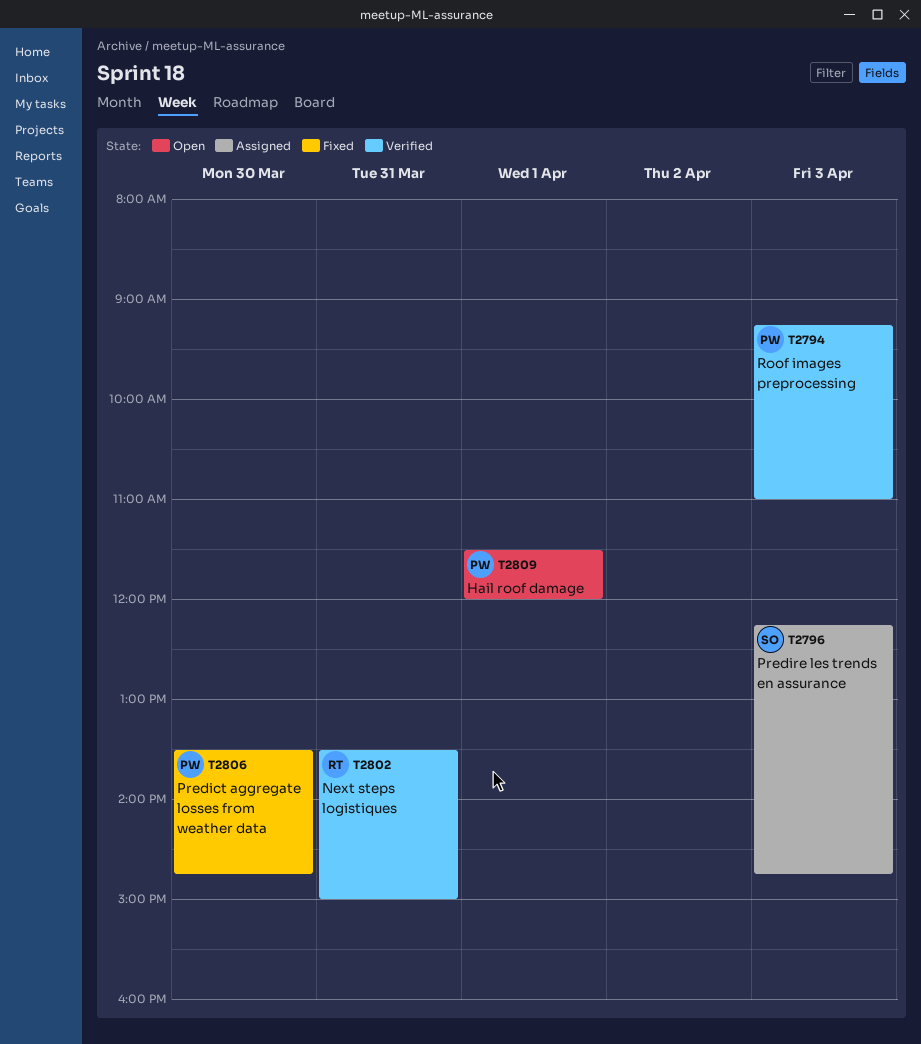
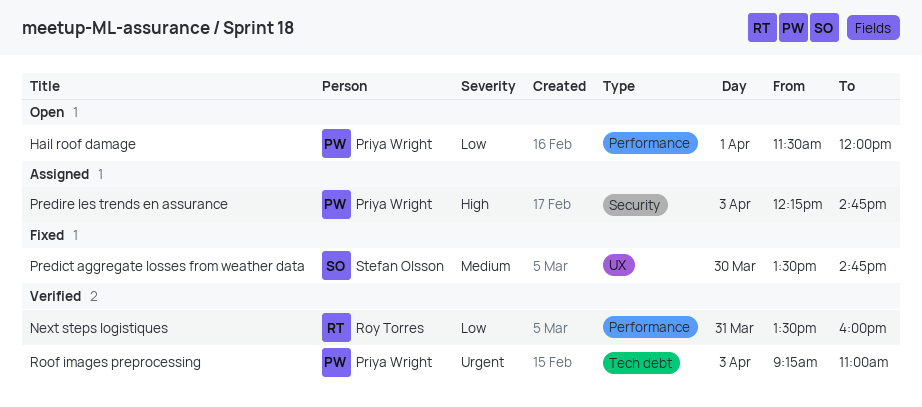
Next steps logistiques, ends: 15:00 -> 16:00
Predict aggregate losses from weather data, owner: Priya Wright -> Stefan Olsson
Predire les trends en assurance, owner: Stefan Olsson -> Priya Wright

